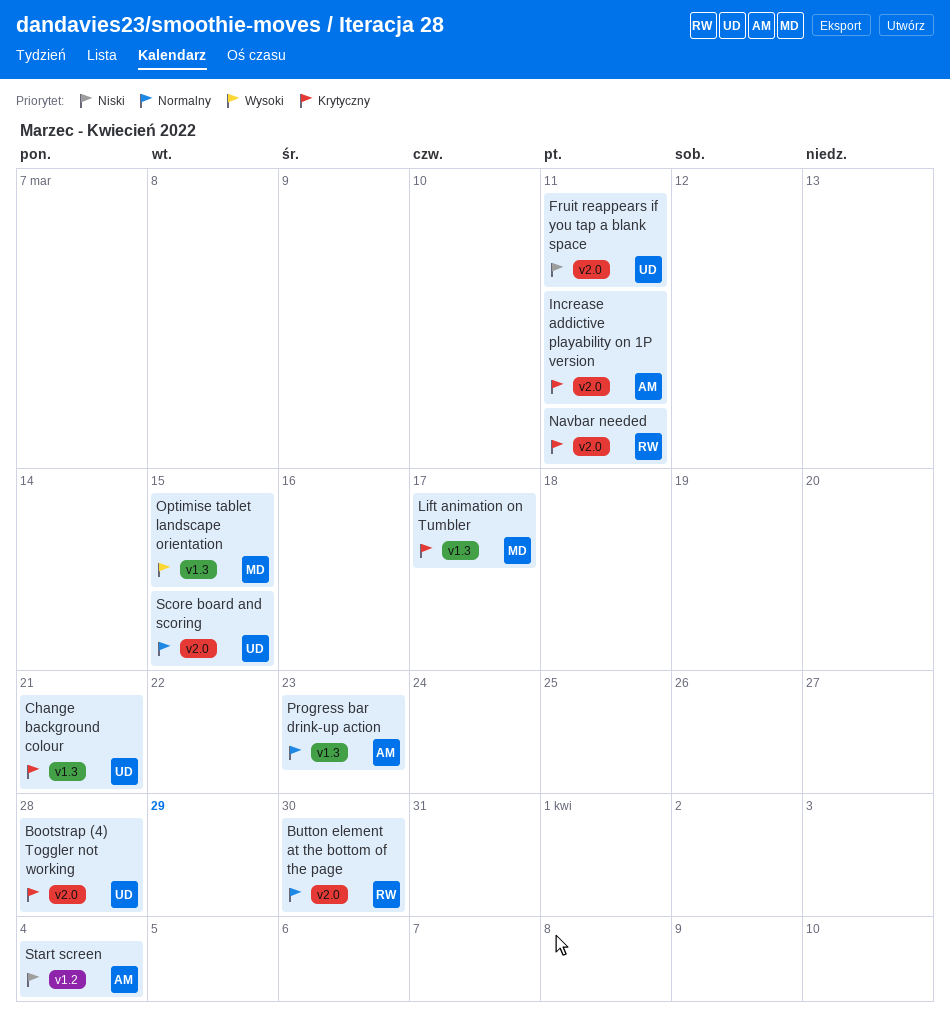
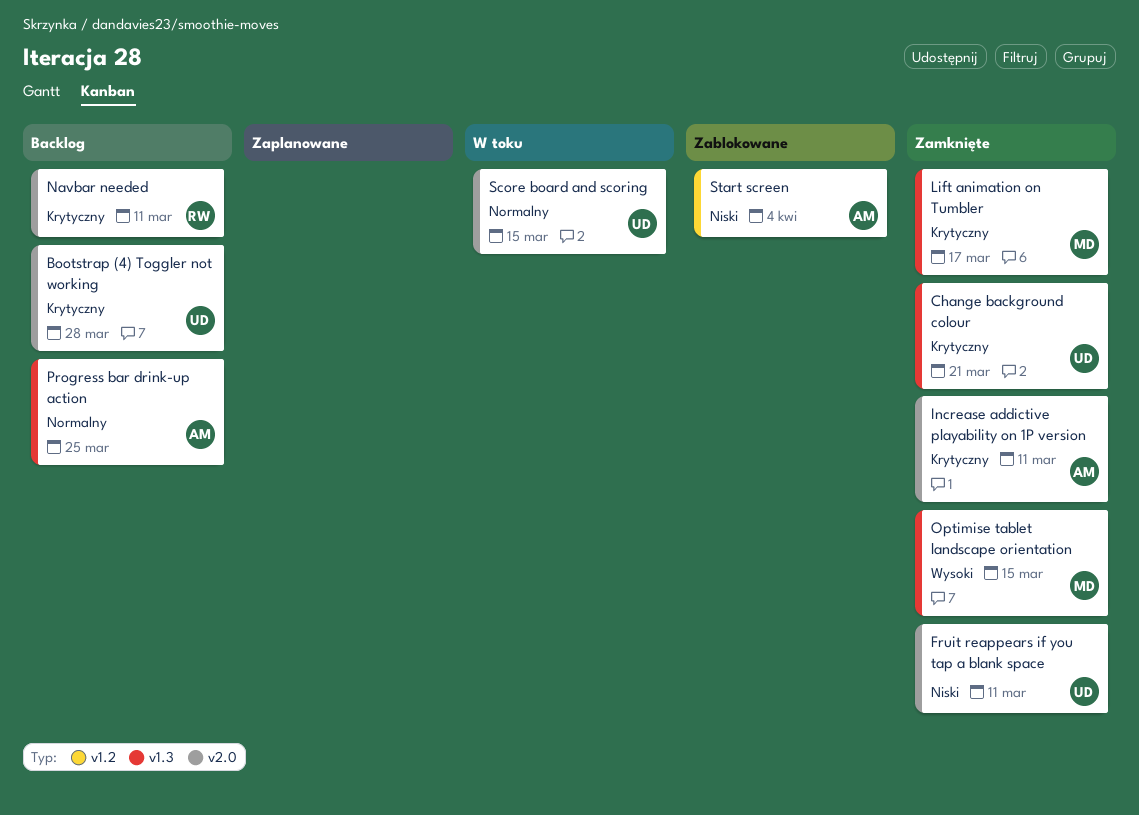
Button element at the bottom of the page: present -> none
Progress bar drink-up action, due: Mar 23 -> Mar 25

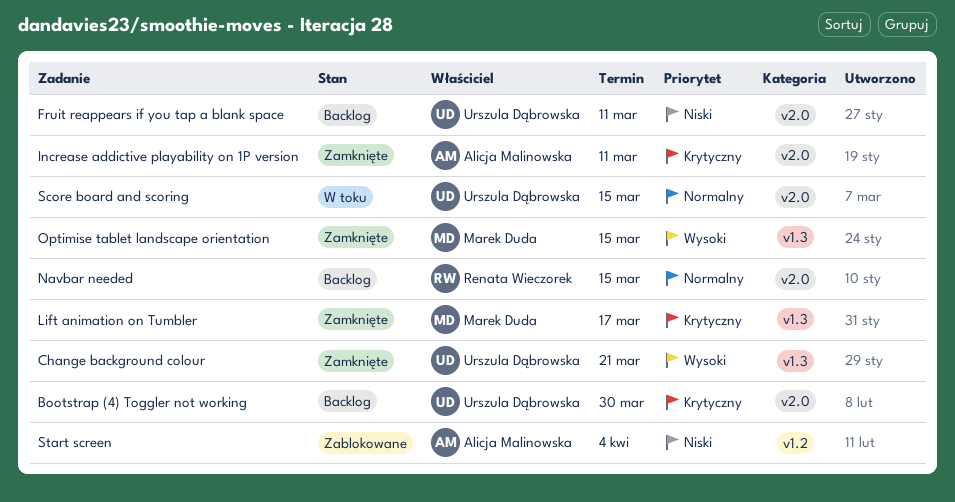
Bootstrap (4) Toggler not working, due: Mar 28 -> Mar 30
Change background colour, priority: Krytyczny -> Wysoki
Fruit reappears if you tap a blank space, status: Zamknięte -> Backlog
Navbar needed, priority: Krytyczny -> Normalny
Navbar needed, due: Mar 11 -> Mar 15
Progress bar drink-up action: present -> none

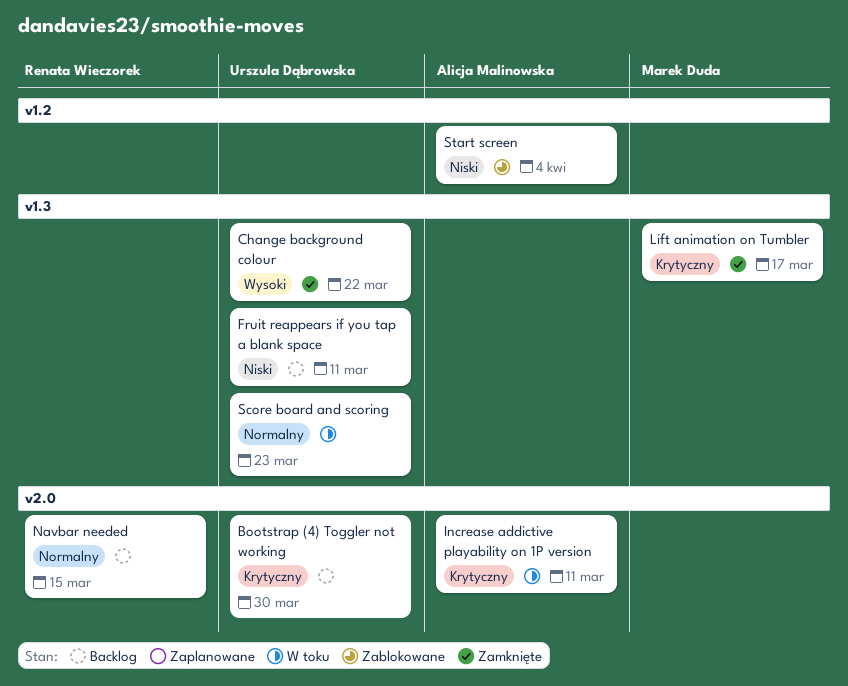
Change background colour, due: Mar 21 -> Mar 22
Fruit reappears if you tap a blank space, label: v2.0 -> v1.3
Increase addictive playability on 1P version, status: Zamknięte -> W toku
Optimise tablet landscape orientation: present -> none
Score board and scoring, label: v2.0 -> v1.3
Score board and scoring, due: Mar 15 -> Mar 23

